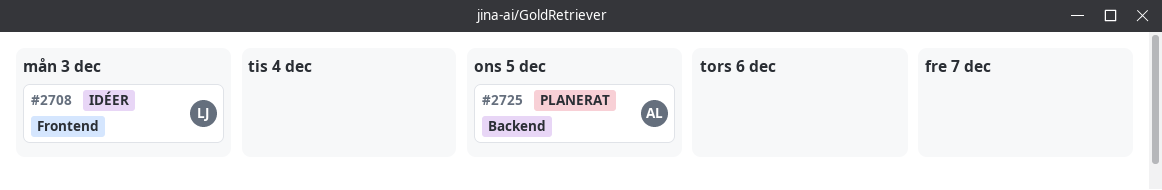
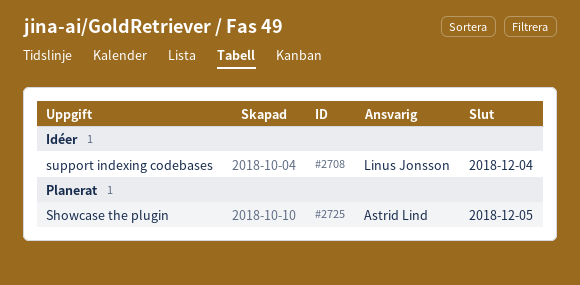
#2708, due: Dec 3 -> Dec 4

